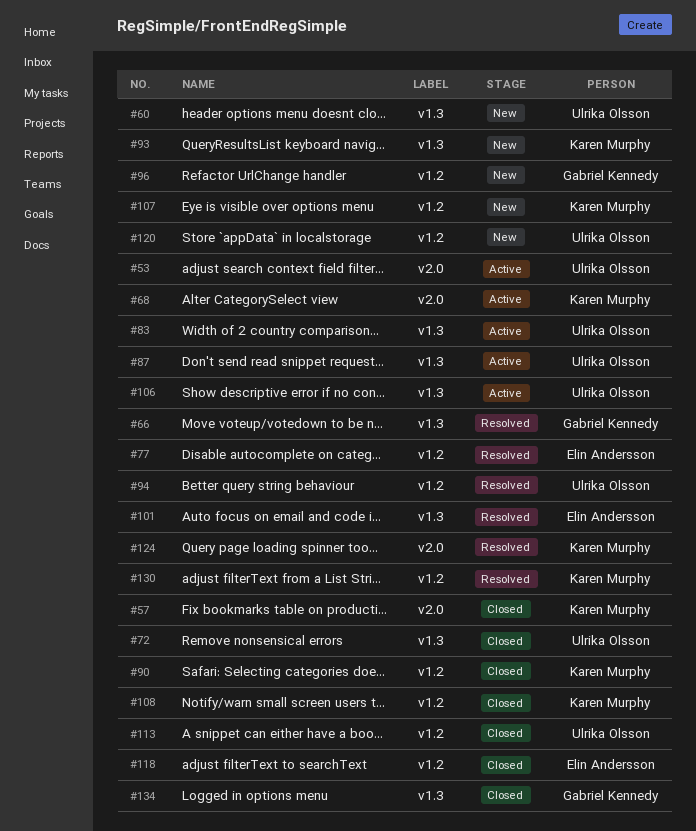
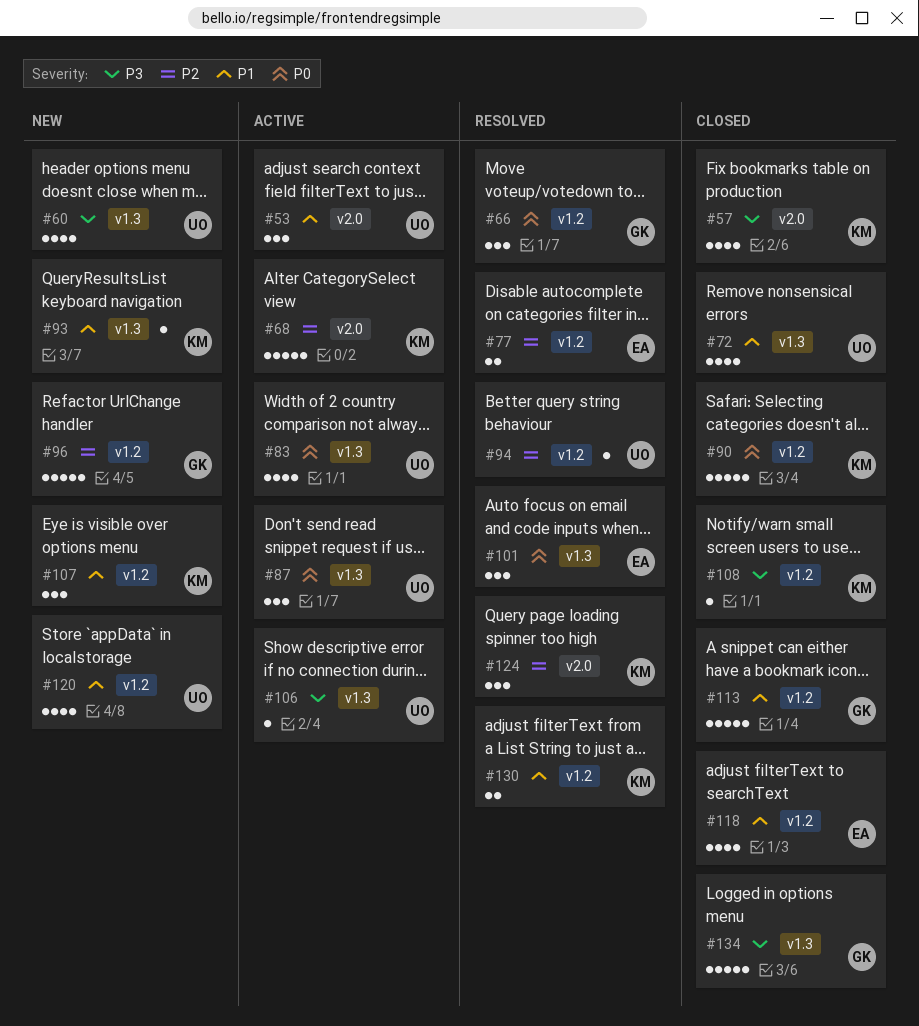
#66, label: v1.3 -> v1.2
#113, owner: Ulrika Olsson -> Gabriel Kennedy

